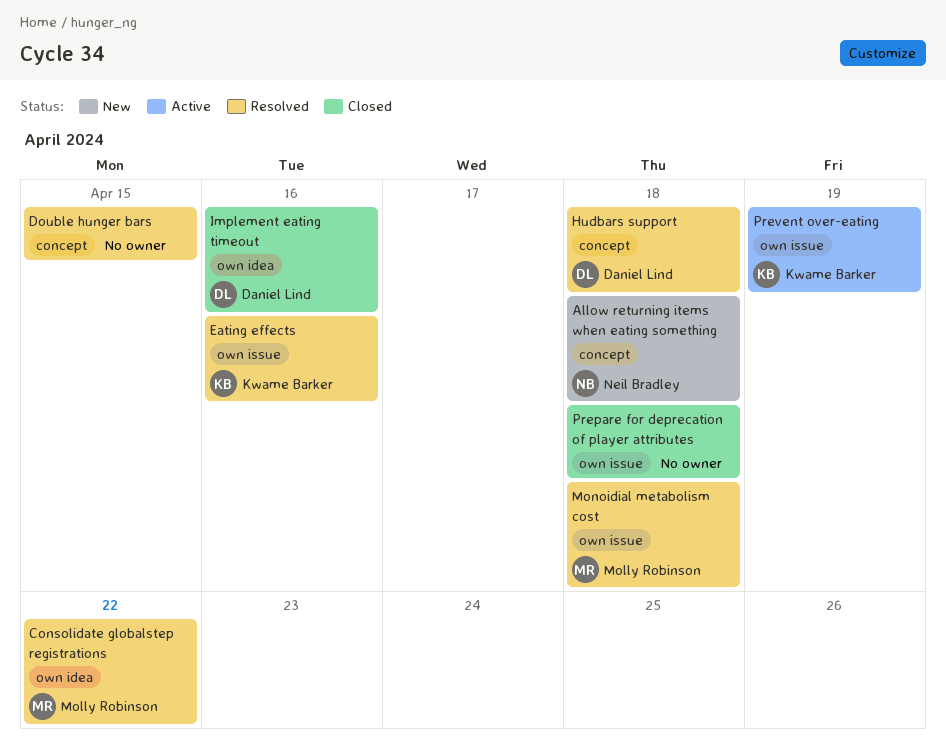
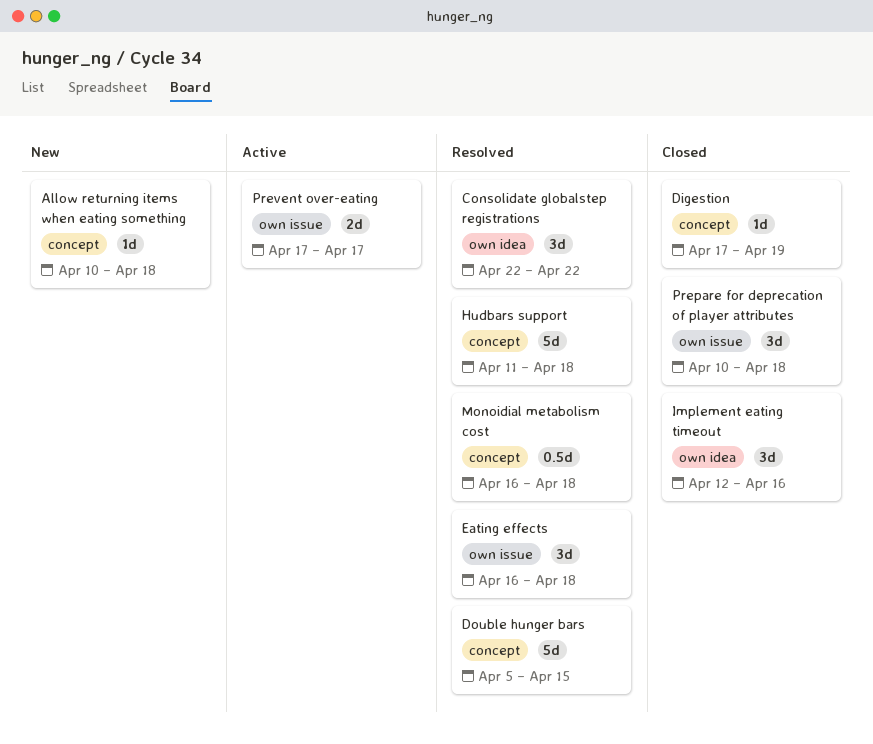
Digestion: none -> present
Eating effects, due: Apr 16 -> Apr 18
Monoidial metabolism cost, label: own issue -> concept
Prevent over-eating, due: Apr 19 -> Apr 17

